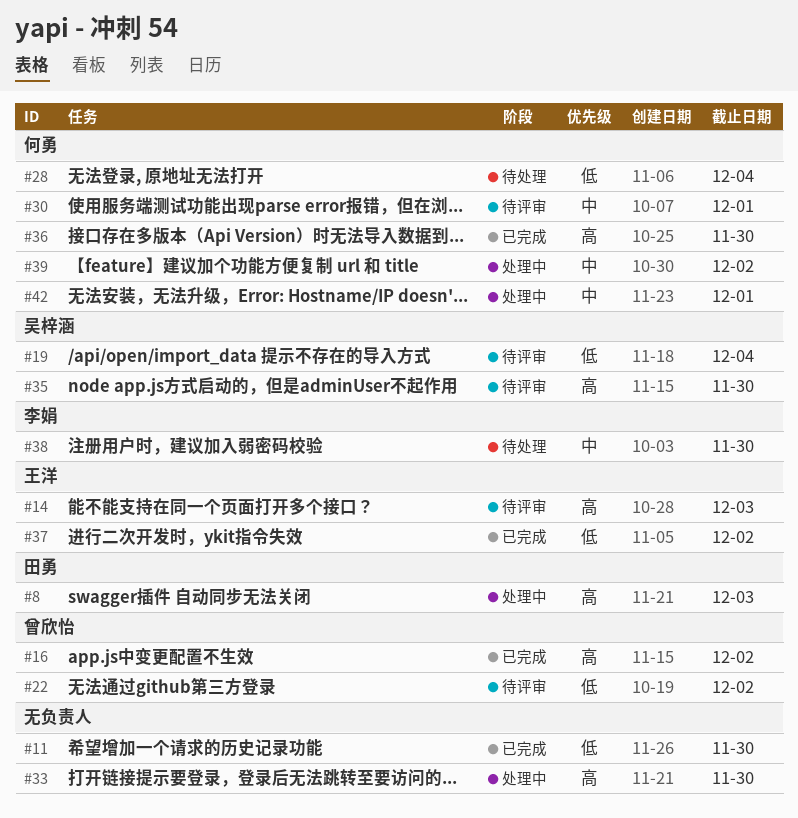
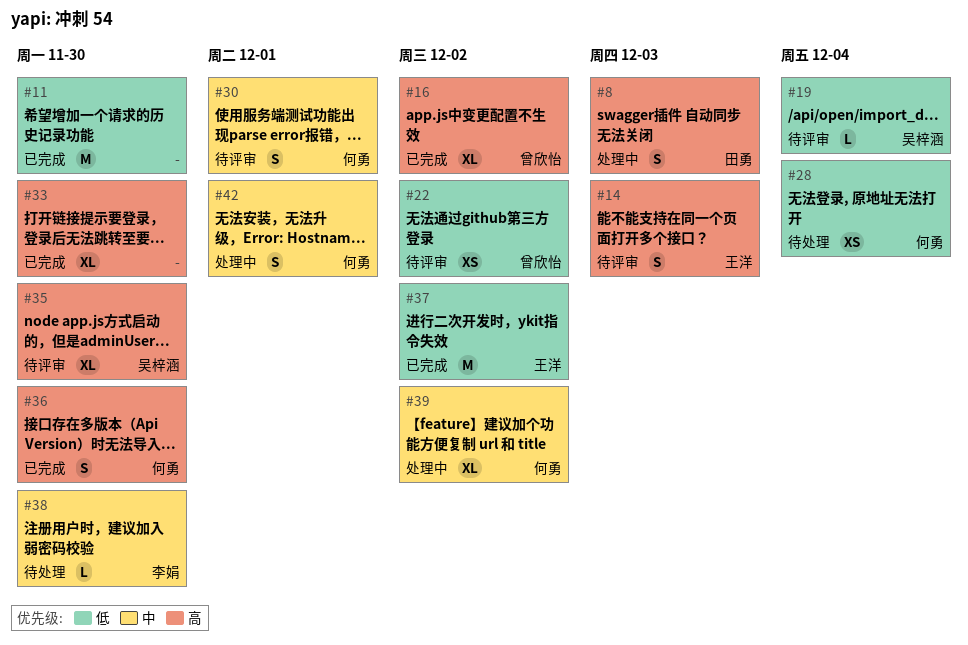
#33, status: 处理中 -> 已完成

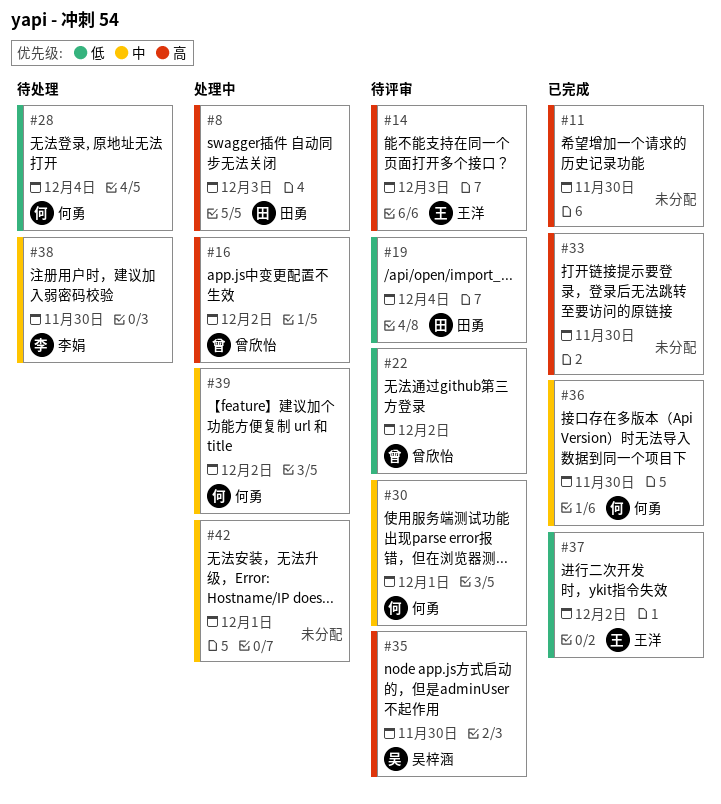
#11, priority: 低 -> 高
#16, status: 已完成 -> 处理中
#19, owner: 吴梓涵 -> 田勇
#36, priority: 高 -> 中
#42, owner: 何勇 -> none

